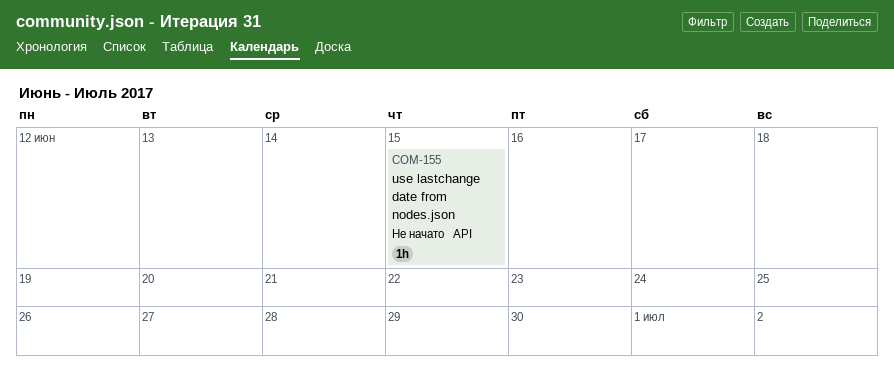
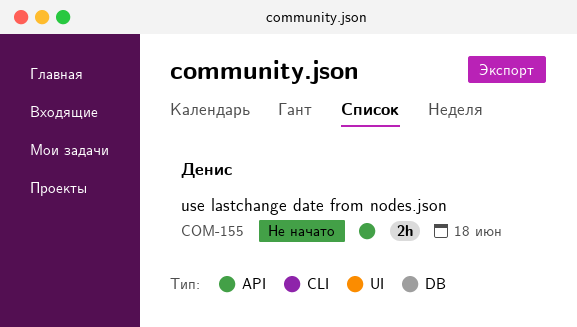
COM-155, estimate: 1h -> 2h
COM-155, due: Jun 15 -> Jun 18

